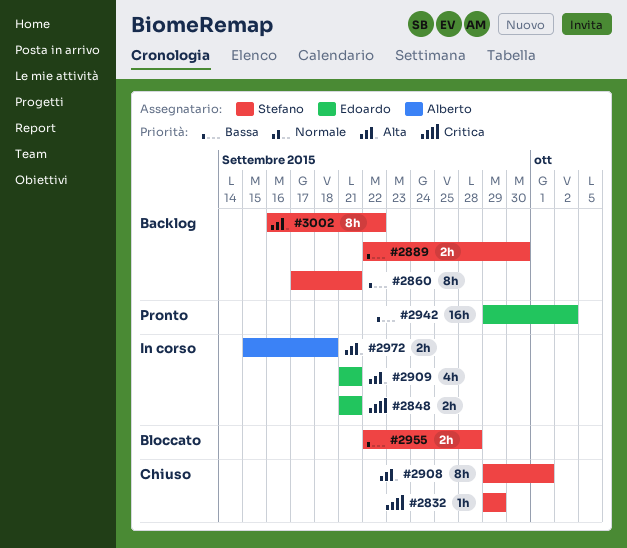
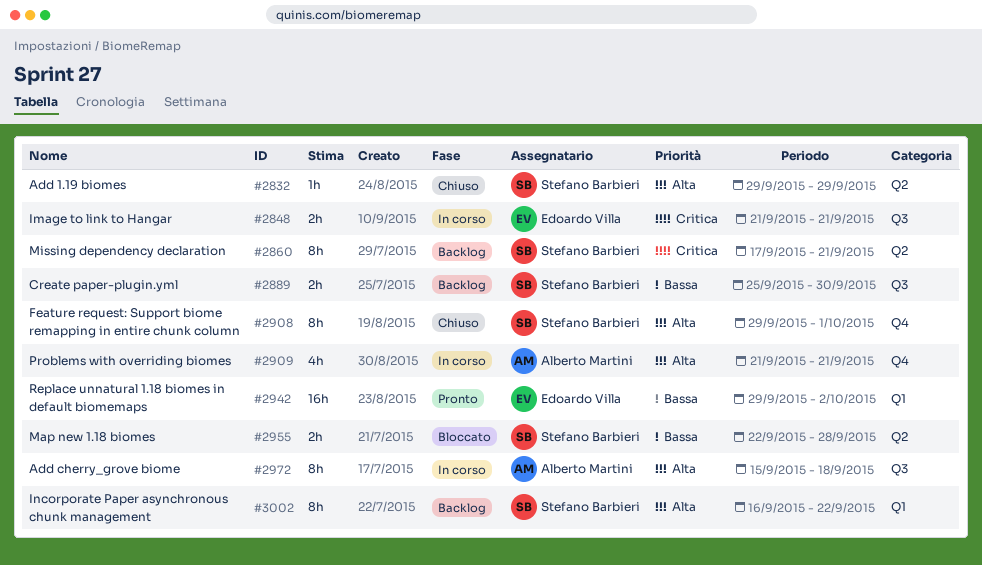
#2832, priority: Critica -> Alta
#2860, priority: Bassa -> Critica
#2889, start: Sep 22 -> Sep 25
#2909, owner: Edoardo Villa -> Alberto Martini
#2972, estimate: 2h -> 8h

